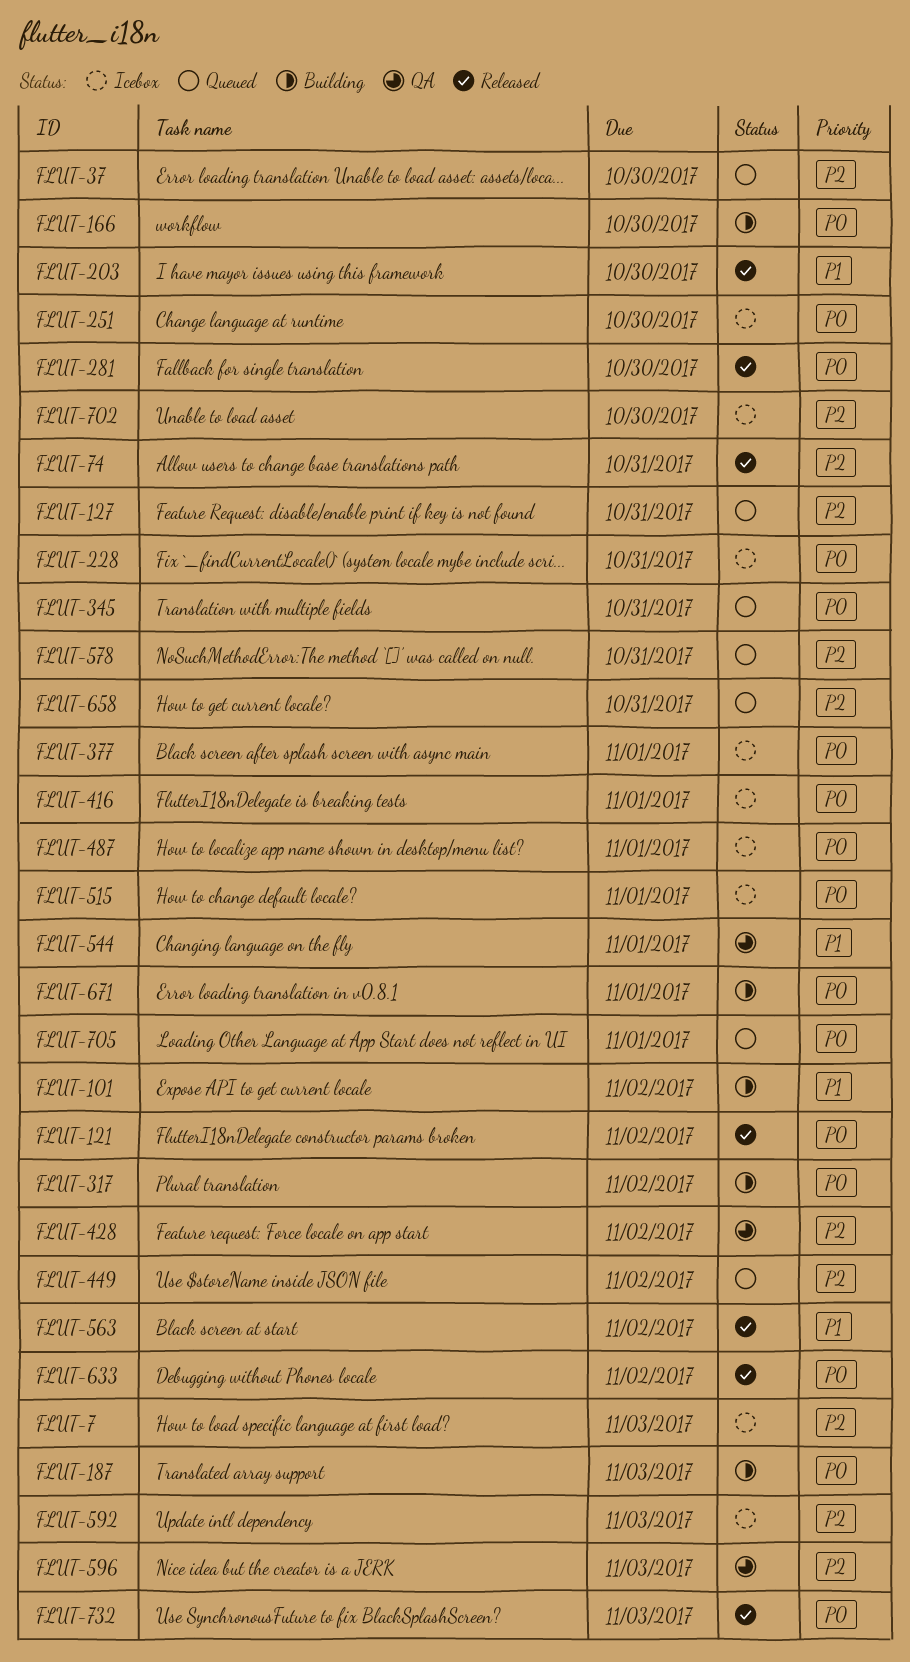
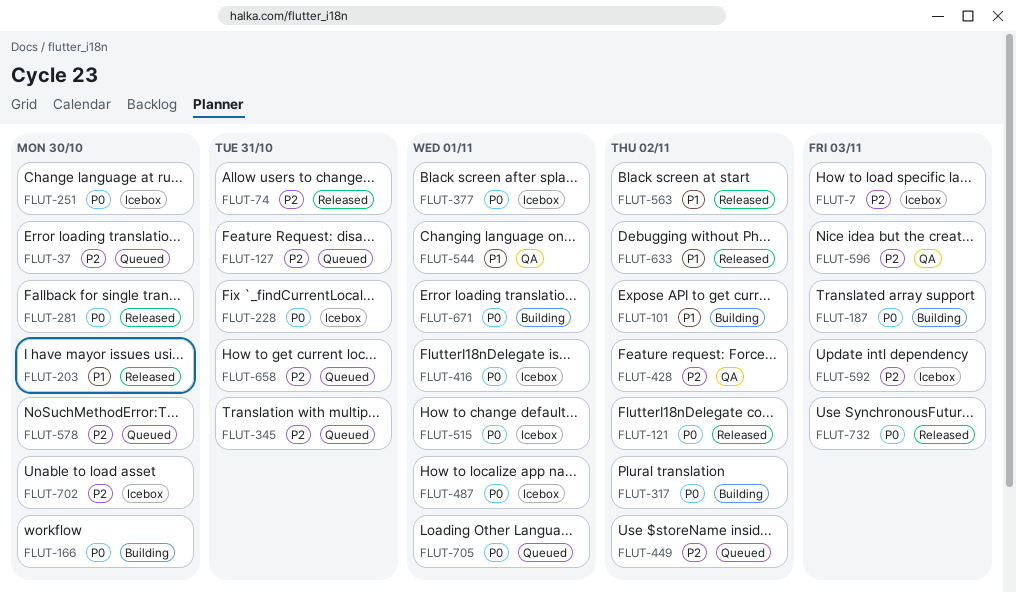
FLUT-345, priority: P0 -> P2
FLUT-578, due: Oct 31 -> Oct 30
FLUT-633, priority: P0 -> P1

